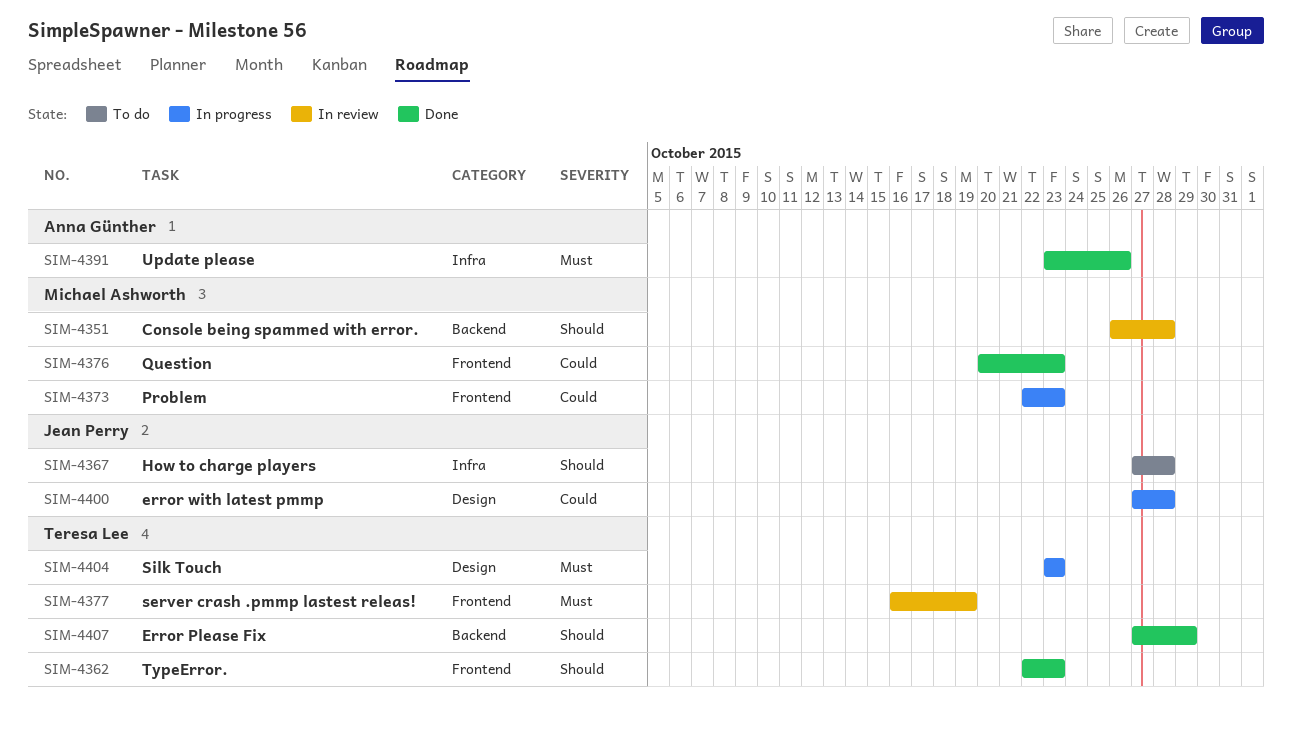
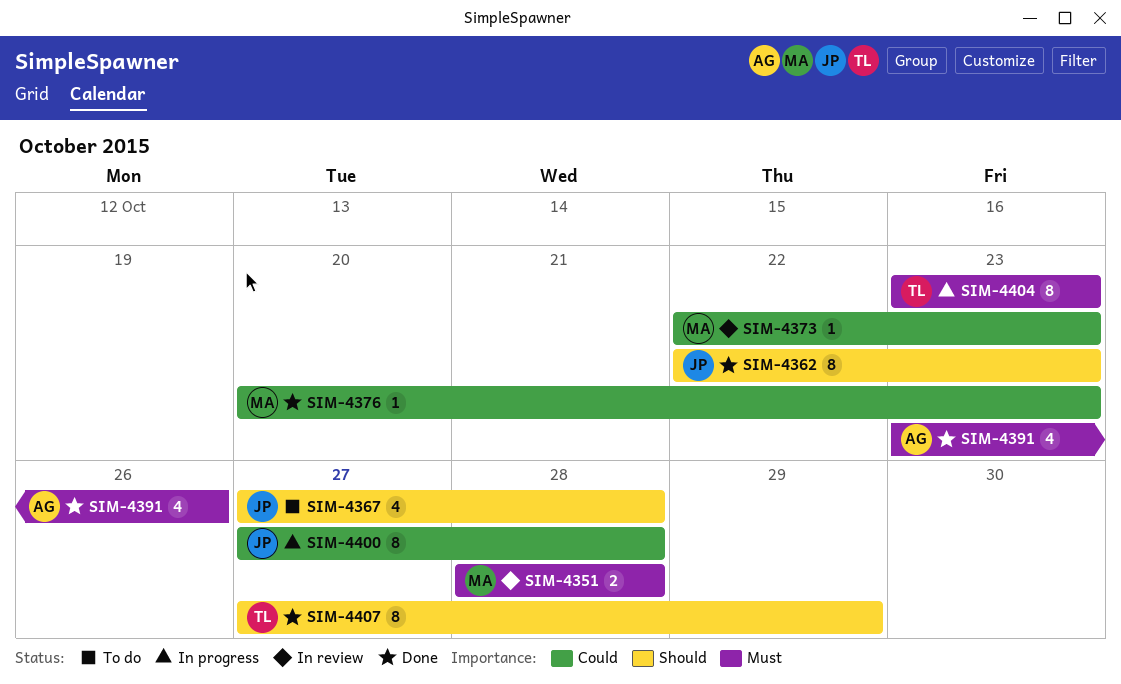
SIM-4351, priority: Should -> Must
SIM-4351, start: Oct 26 -> Oct 28
SIM-4362, owner: Teresa Lee -> Jean Perry
SIM-4373, status: In progress -> In review
SIM-4377: present -> none

